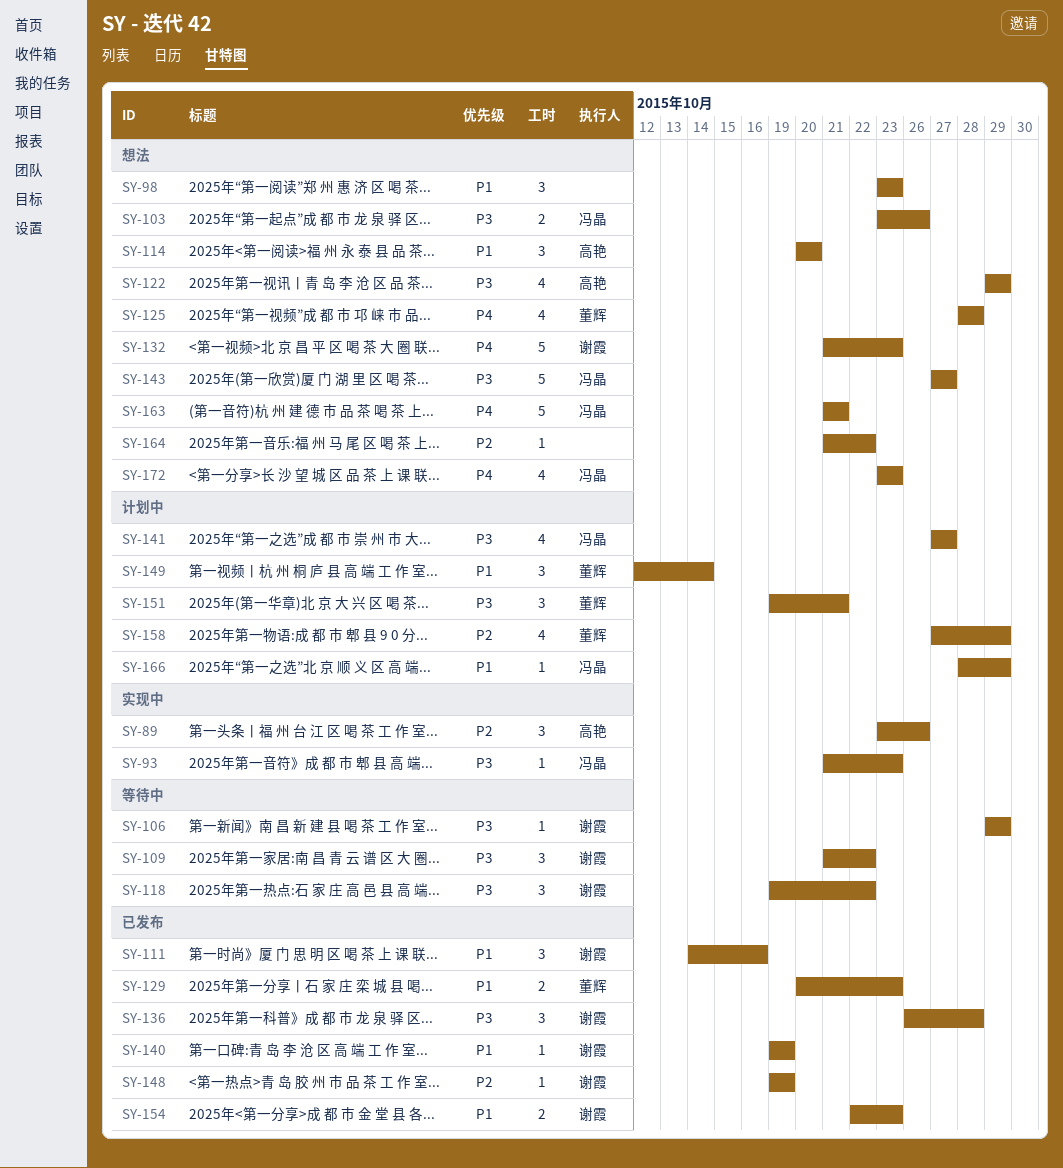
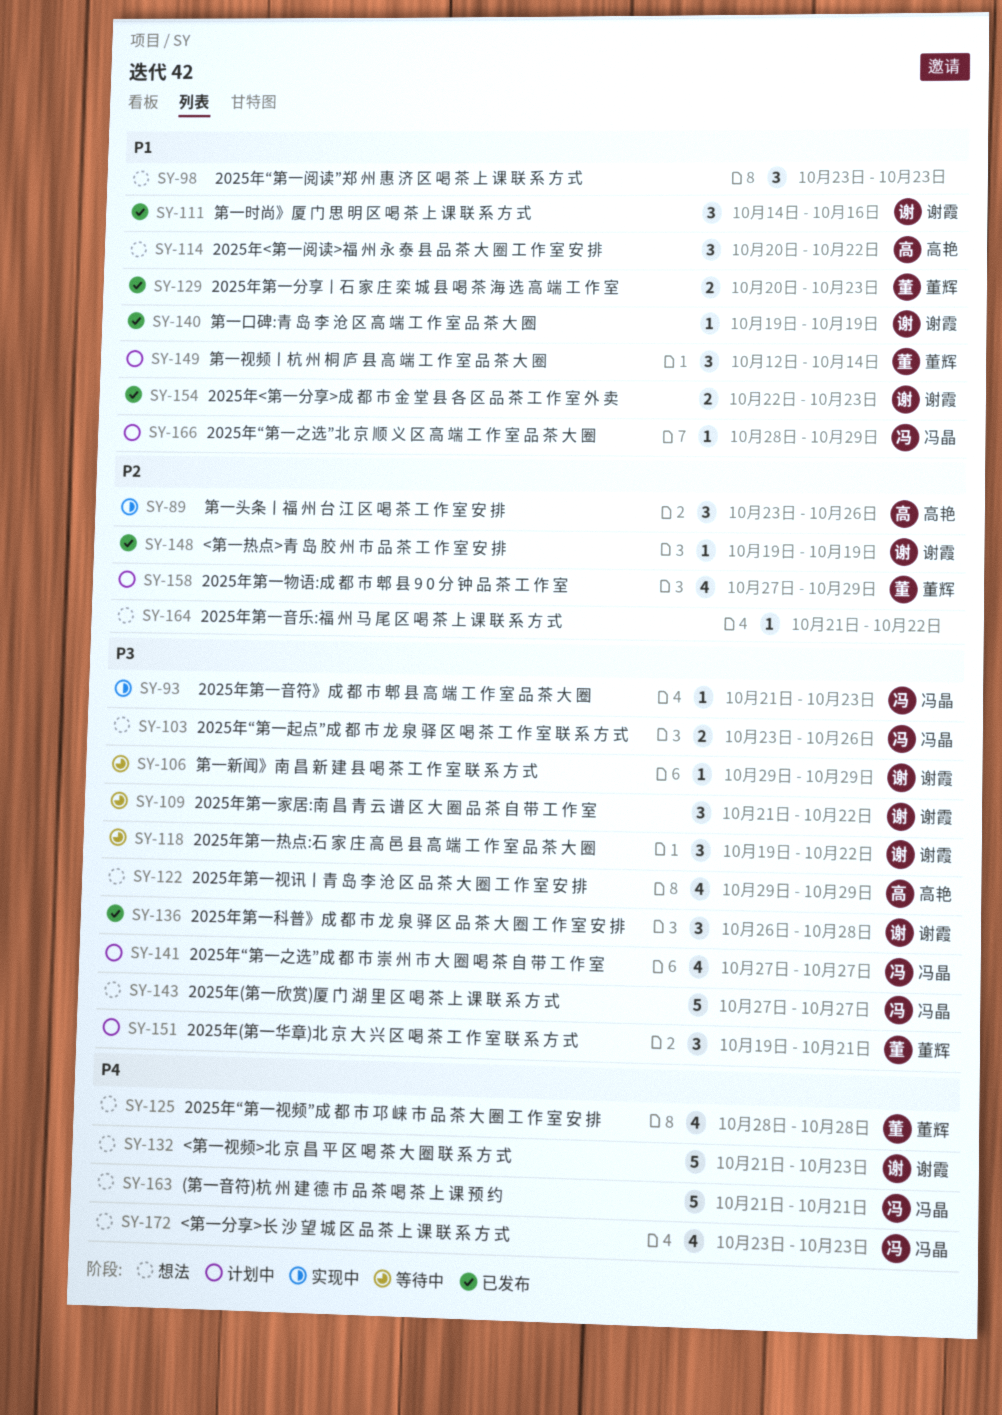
SY-114, due: Oct 20 -> Oct 22

